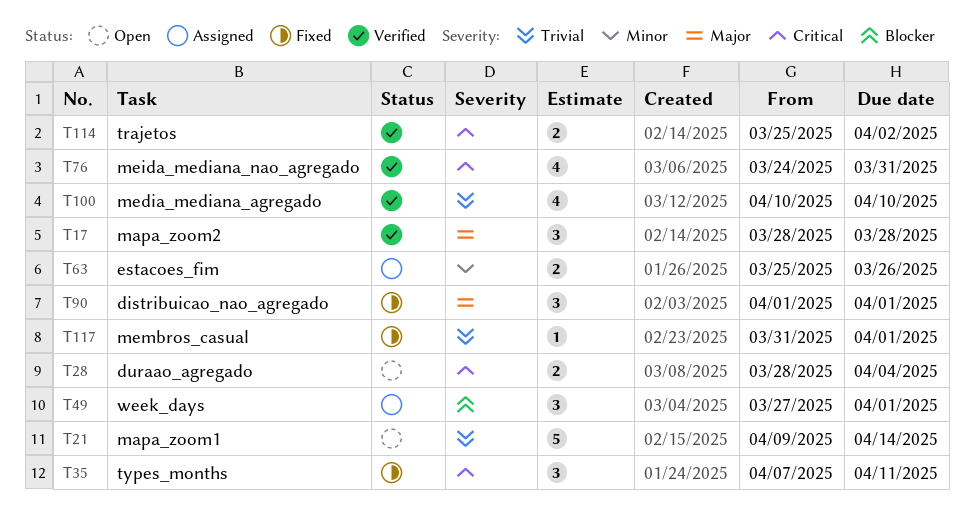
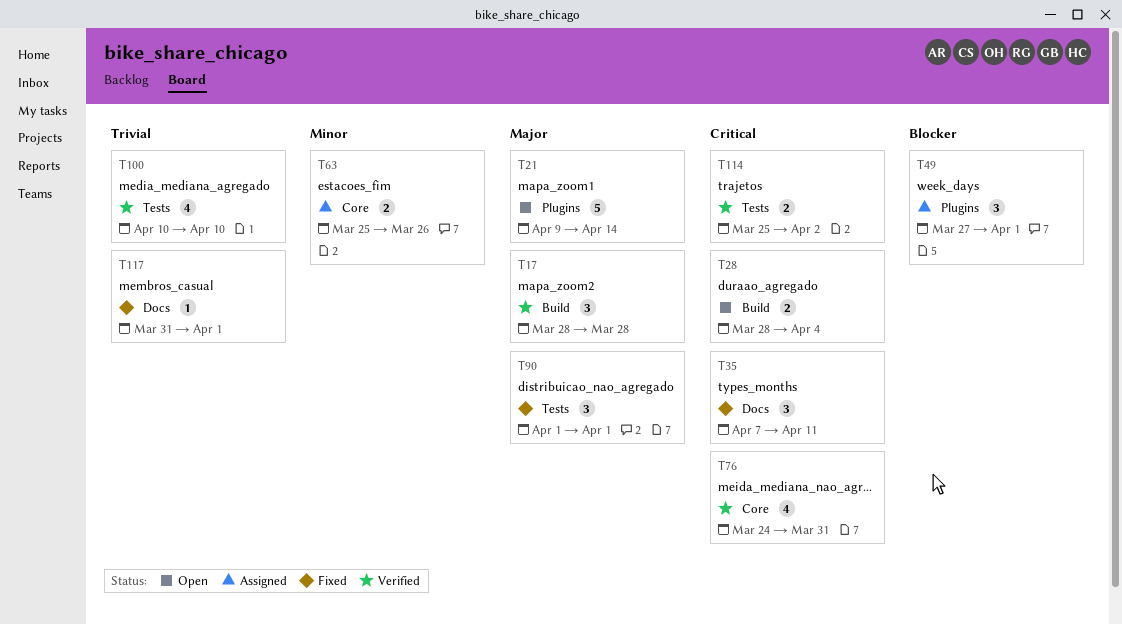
T21, priority: Trivial -> Major

